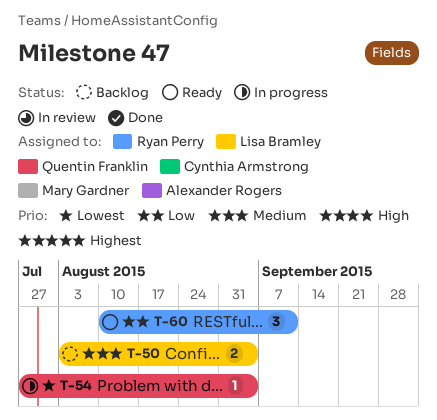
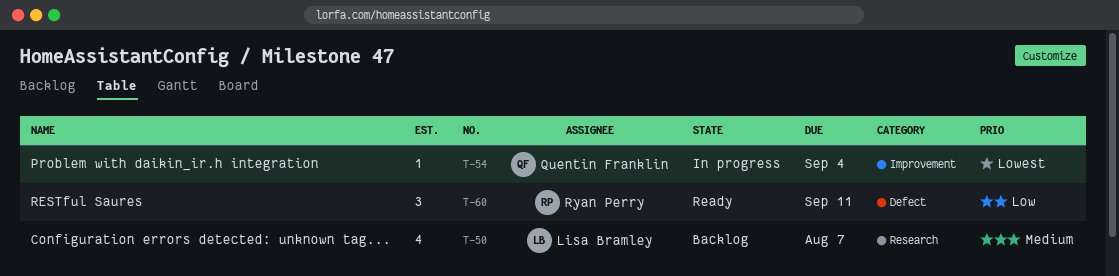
T-50, estimate: 2 -> 4
T-50, due: Sep 4 -> Aug 7

